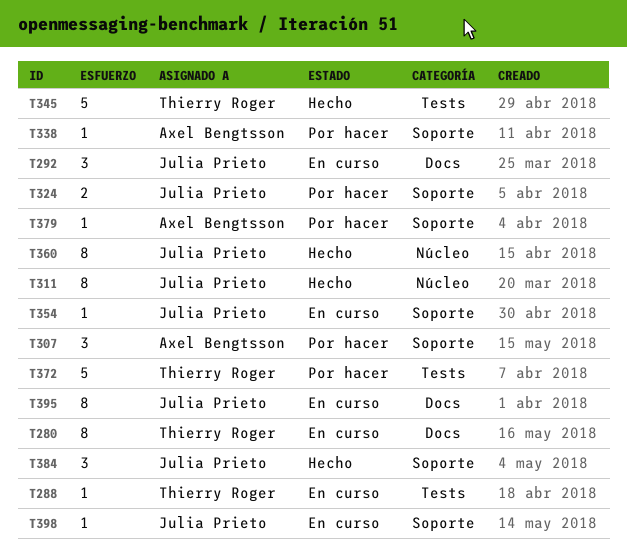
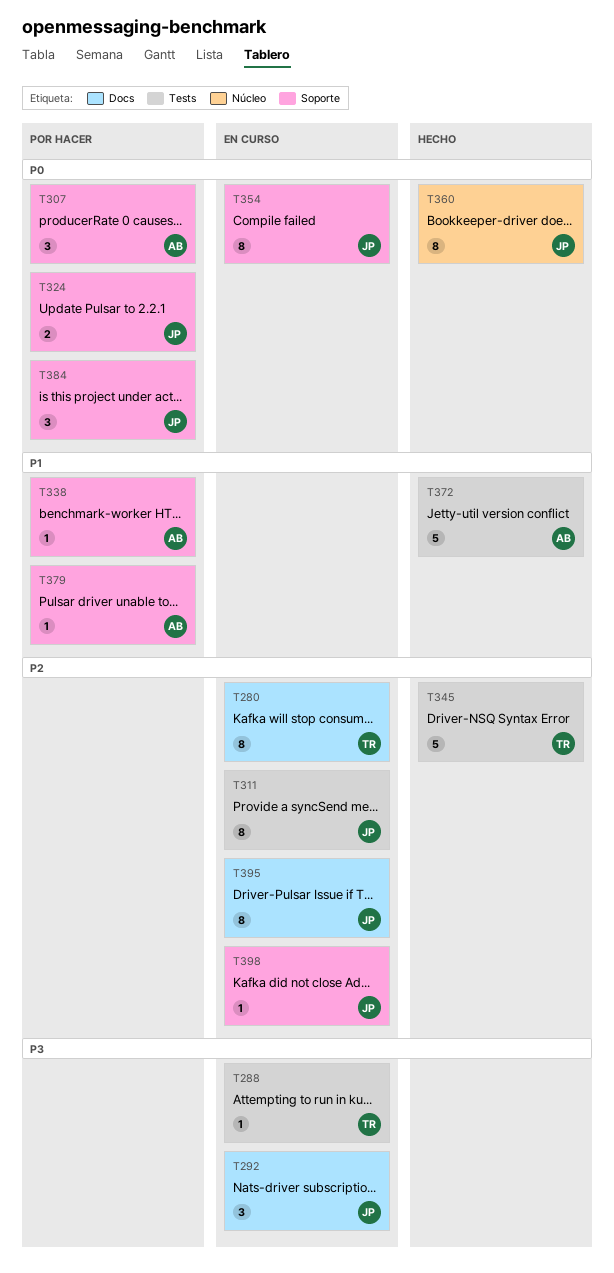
T311, status: Hecho -> En curso
T311, label: Núcleo -> Tests
T354, estimate: 1 -> 8
T372, status: Por hacer -> Hecho
T372, owner: Thierry Roger -> Axel Bengtsson
T384, status: Hecho -> Por hacer

